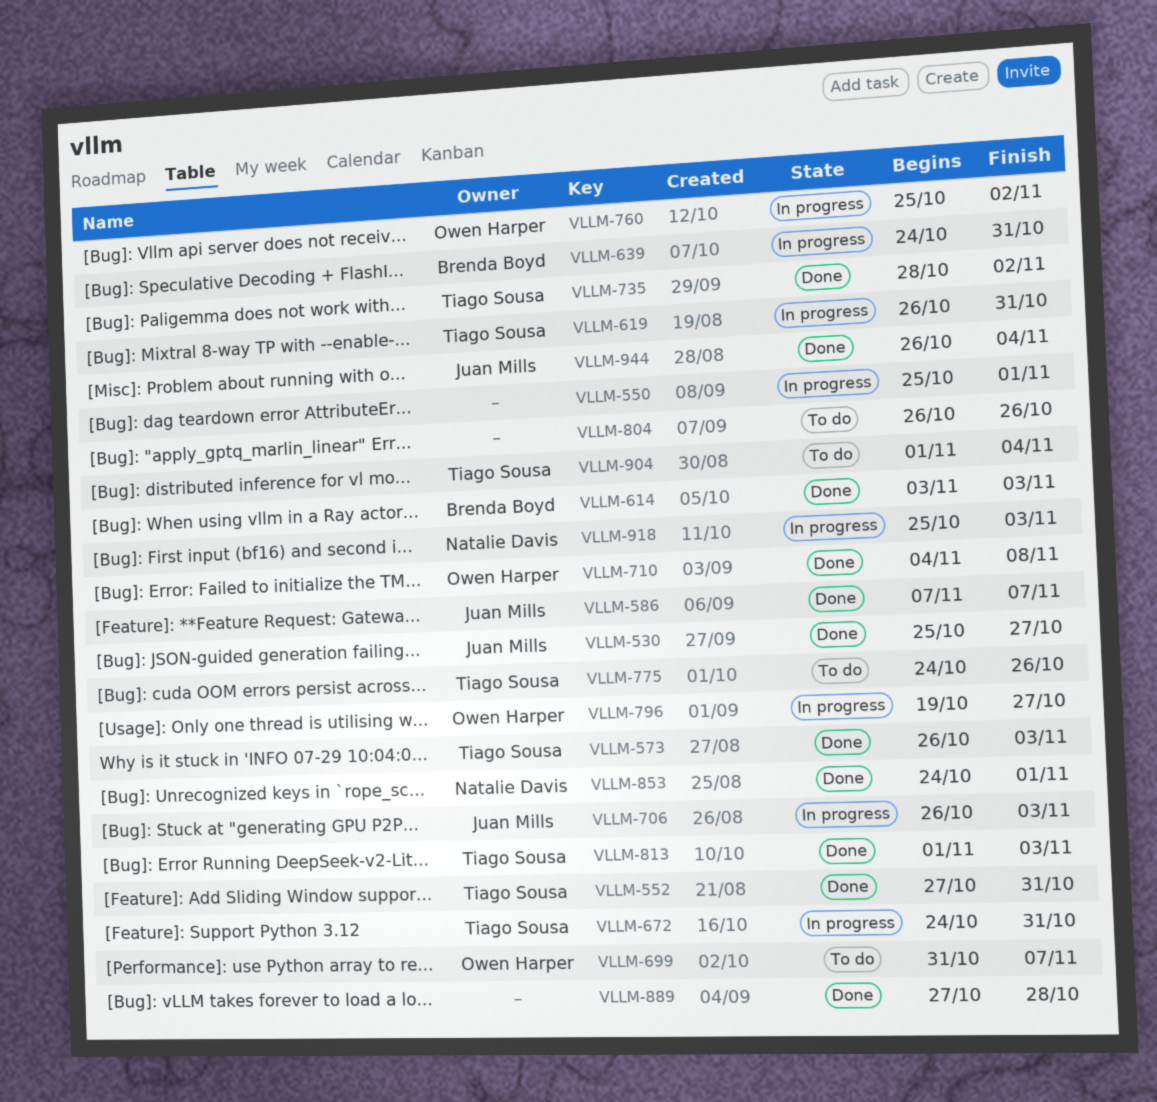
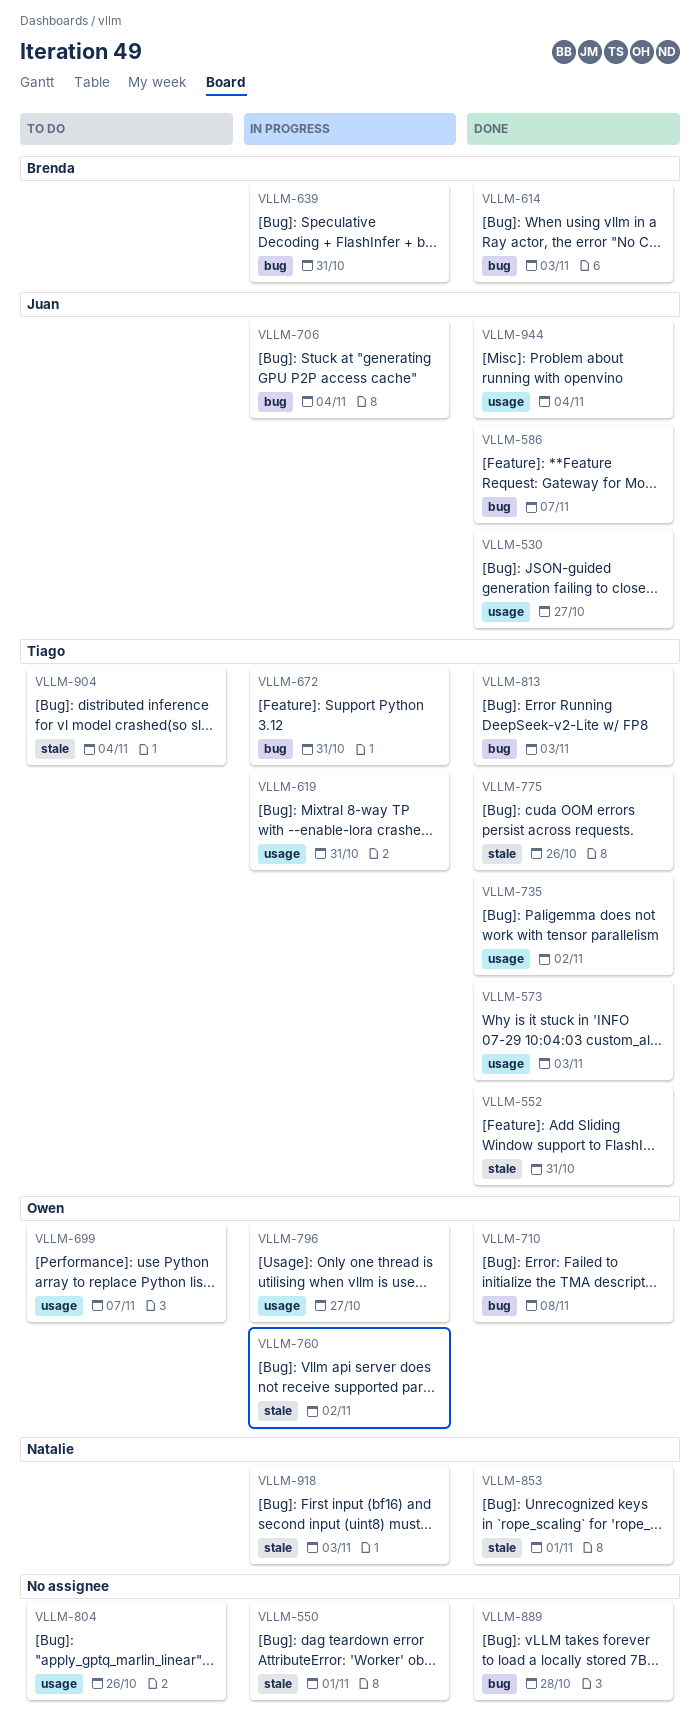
VLLM-706, due: Nov 3 -> Nov 4
VLLM-775, status: To do -> Done

